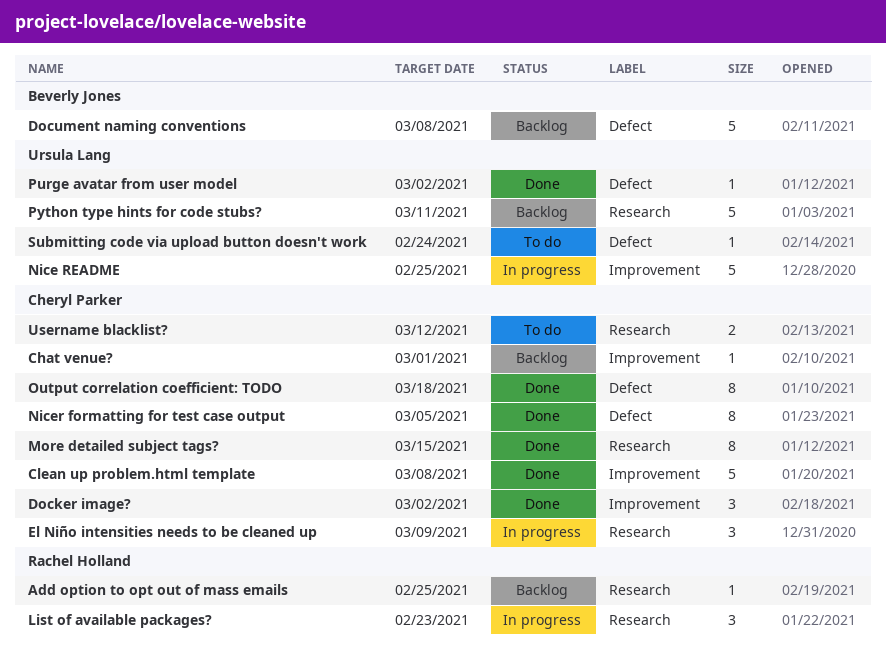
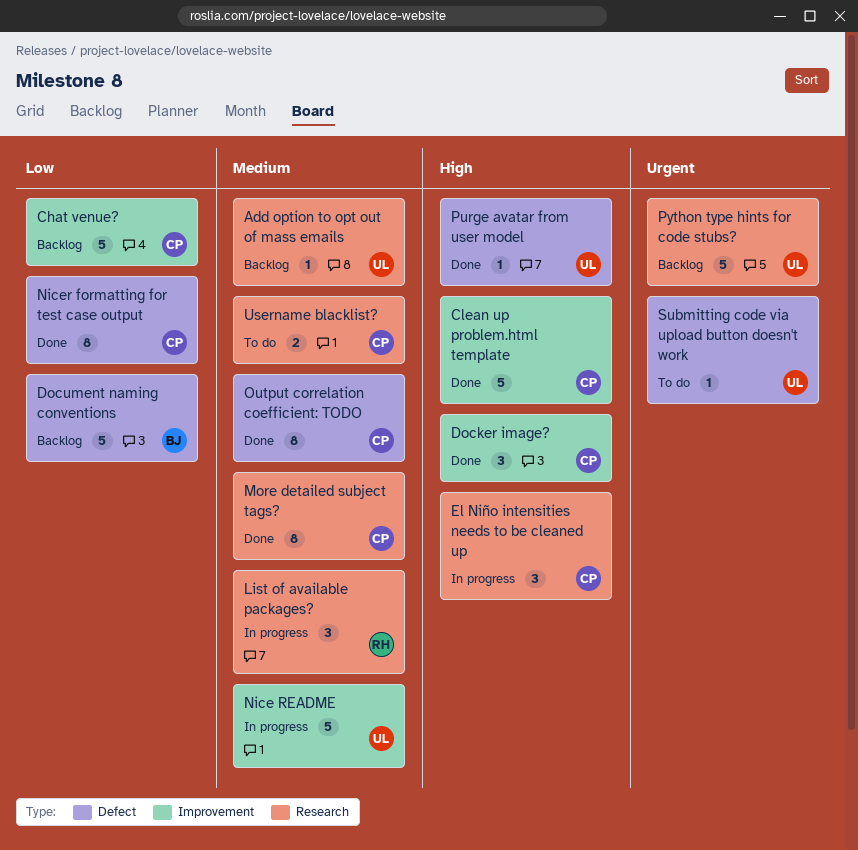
Add option to opt out of mass emails, owner: Rachel Holland -> Ursula Lang
Chat venue?, estimate: 1 -> 5

